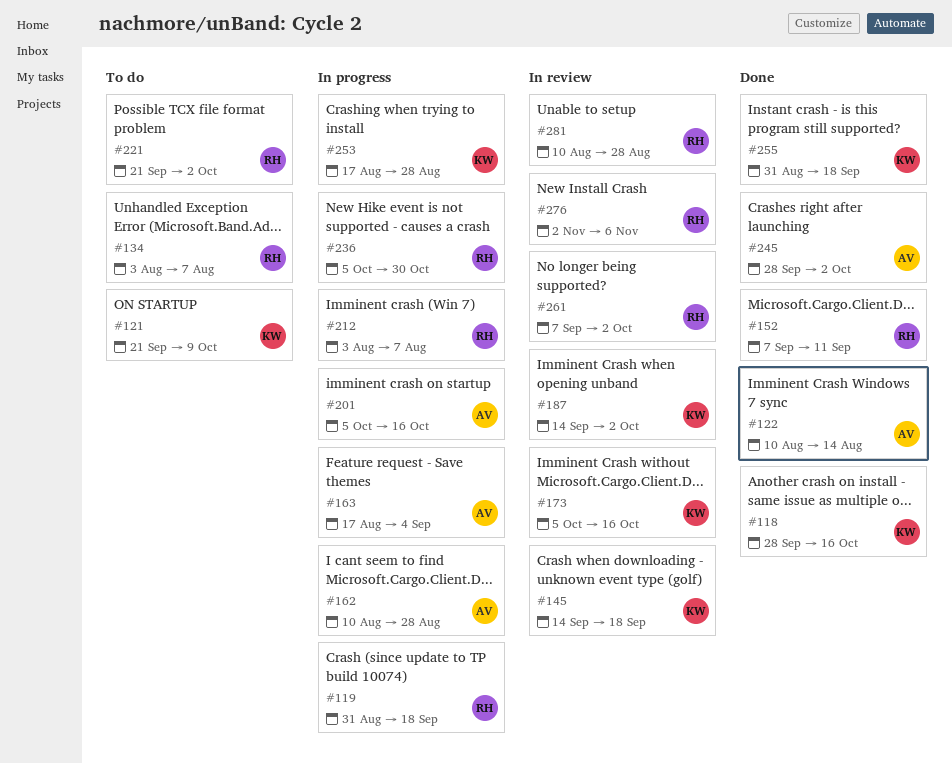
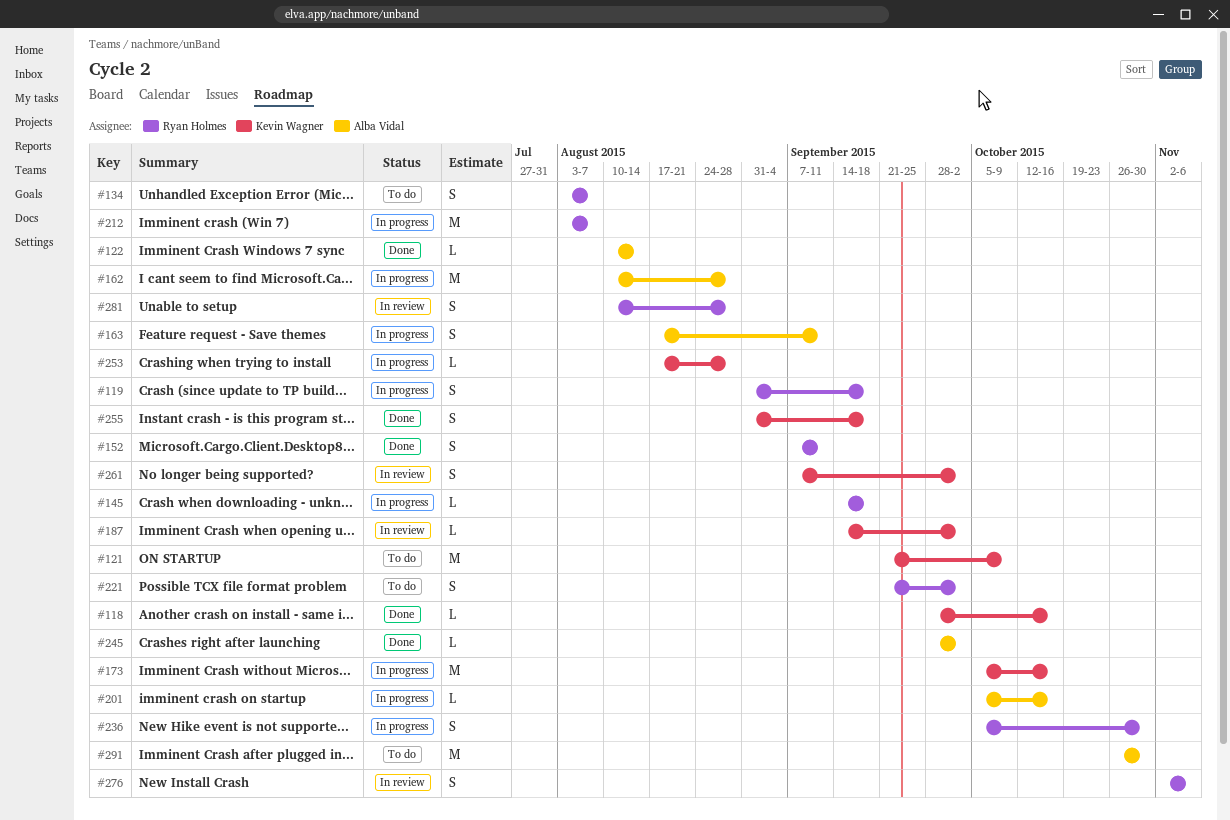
#145, status: In review -> In progress
#145, owner: Kevin Wagner -> Ryan Holmes
#163, due: Sep 4 -> Sep 11
#173, status: In review -> In progress
#261, owner: Ryan Holmes -> Kevin Wagner
#291: none -> present

